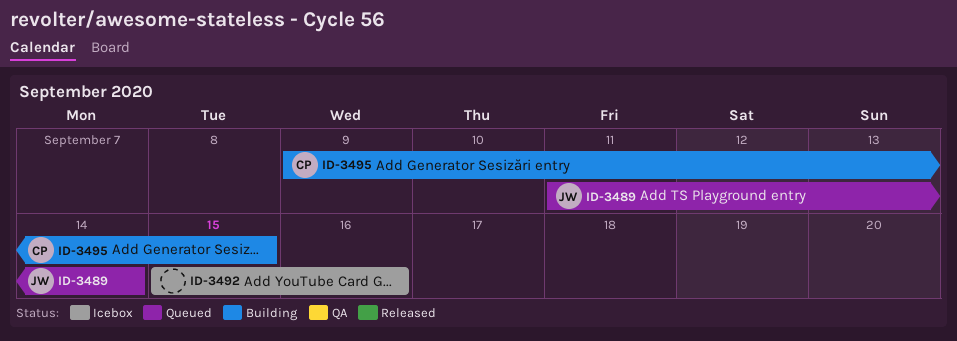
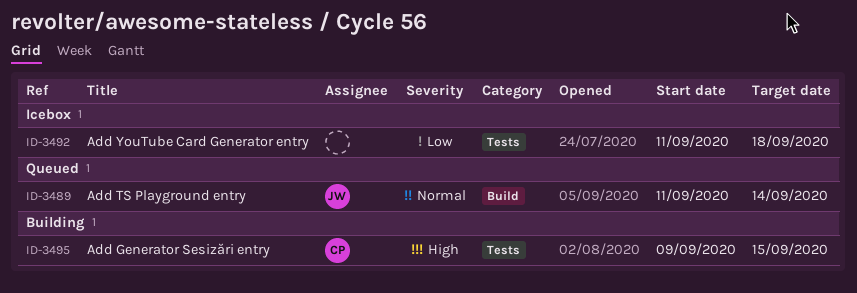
ID-3492, start: Sep 15 -> Sep 11
ID-3492, due: Sep 16 -> Sep 18

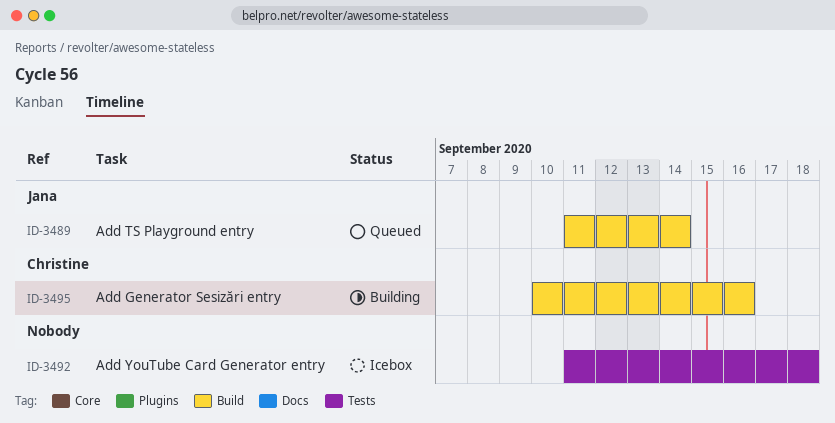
ID-3495, label: Tests -> Build
ID-3495, start: Sep 9 -> Sep 10
ID-3495, due: Sep 15 -> Sep 16

